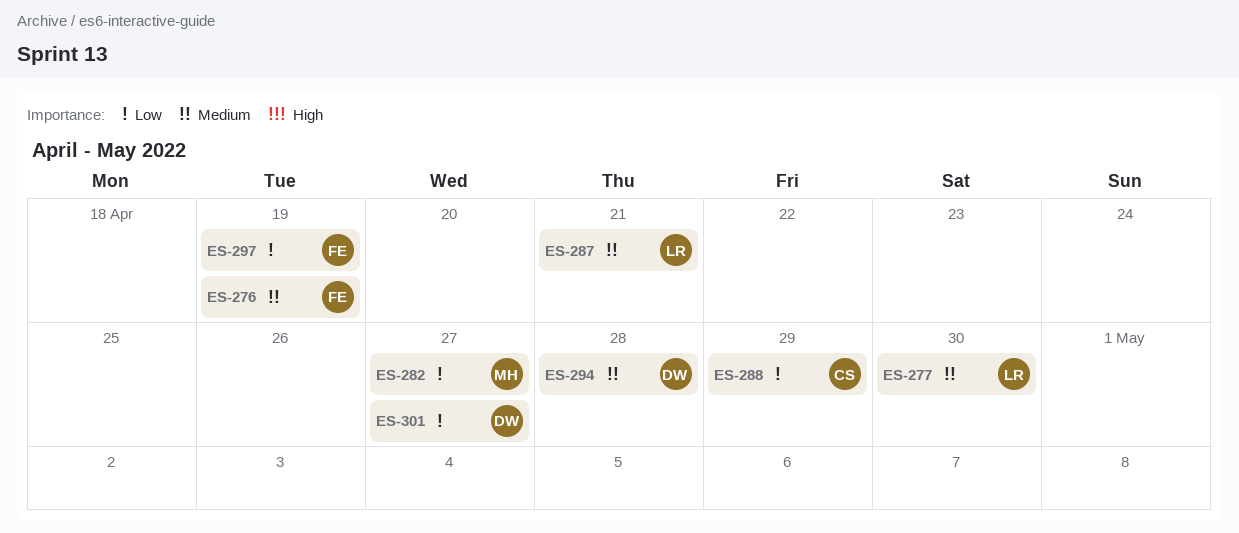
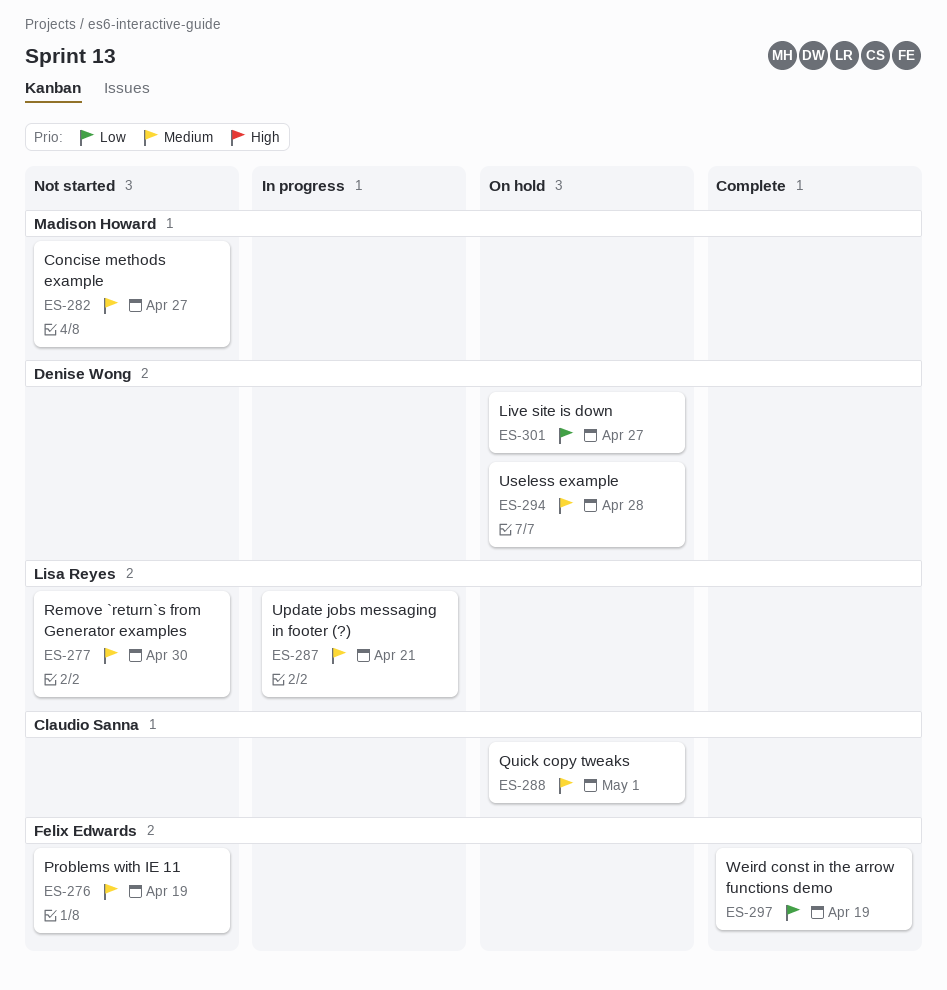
ES-282, priority: Low -> Medium
ES-288, priority: Low -> Medium
ES-288, due: Apr 29 -> May 1

